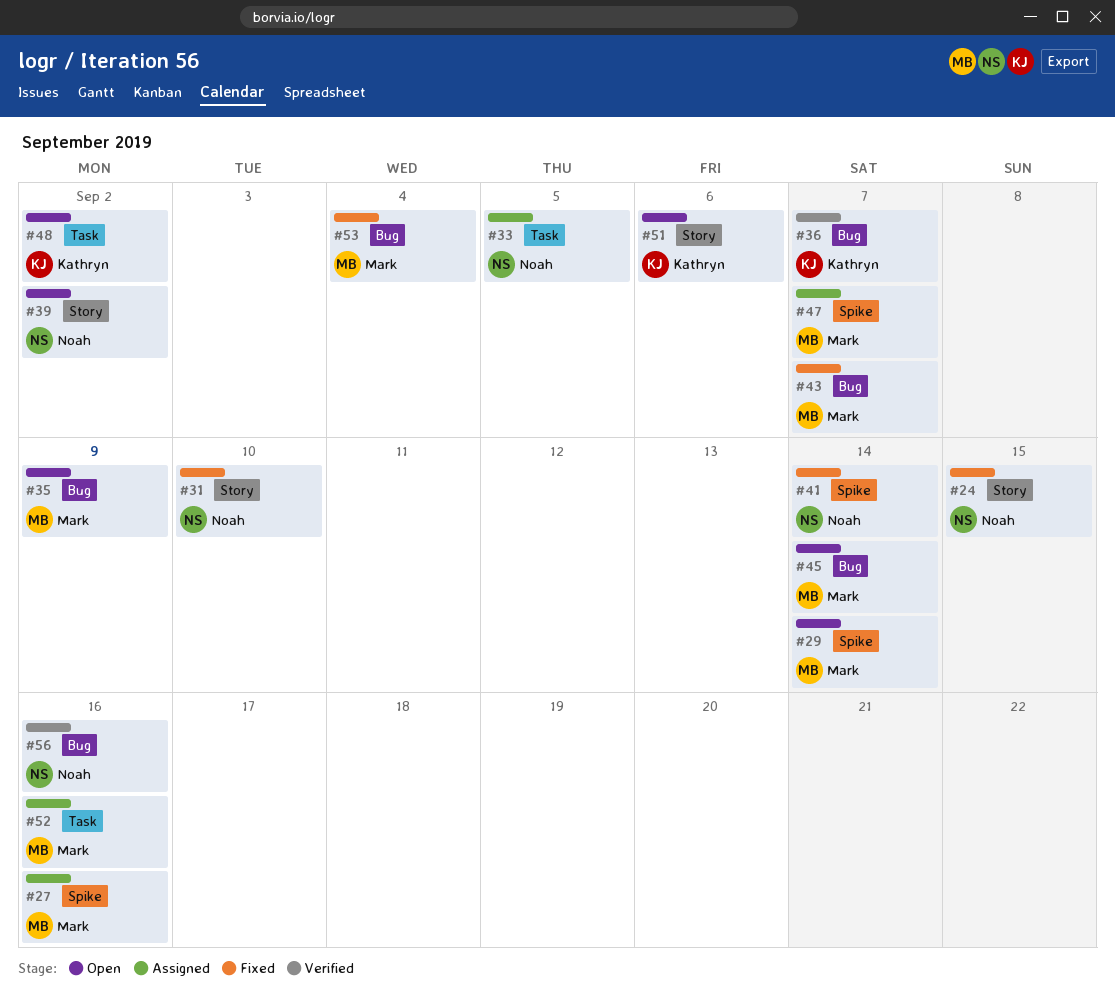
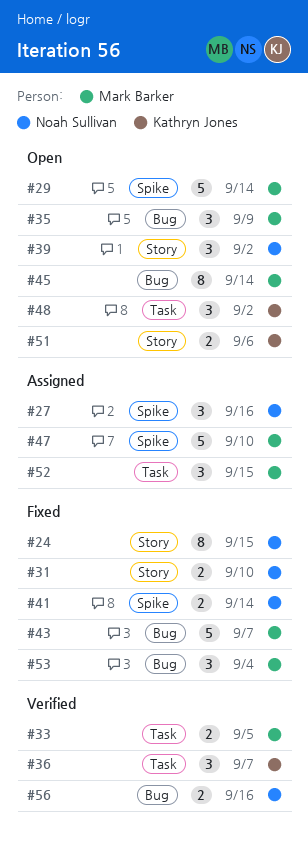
#27, owner: Mark Barker -> Noah Sullivan
#33, status: Assigned -> Verified
#33, owner: Noah Sullivan -> Mark Barker
#36, label: Bug -> Task
#47, due: Sep 7 -> Sep 10
#52, due: Sep 16 -> Sep 15

